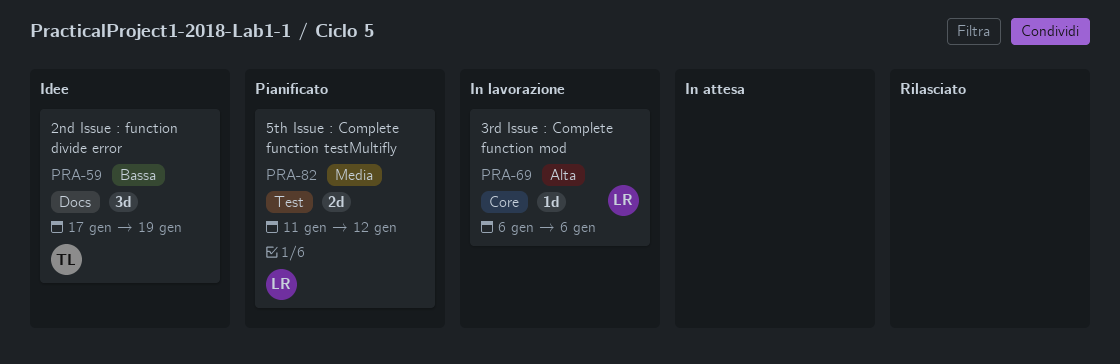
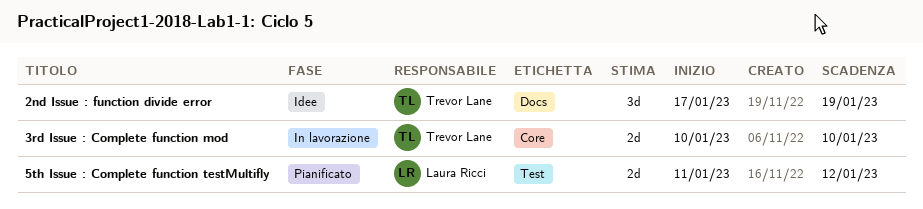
3rd Issue : Complete function mod, owner: Laura Ricci -> Trevor Lane
3rd Issue : Complete function mod, estimate: 1d -> 2d
3rd Issue : Complete function mod, start: Jan 6 -> Jan 10
3rd Issue : Complete function mod, due: Jan 6 -> Jan 10

